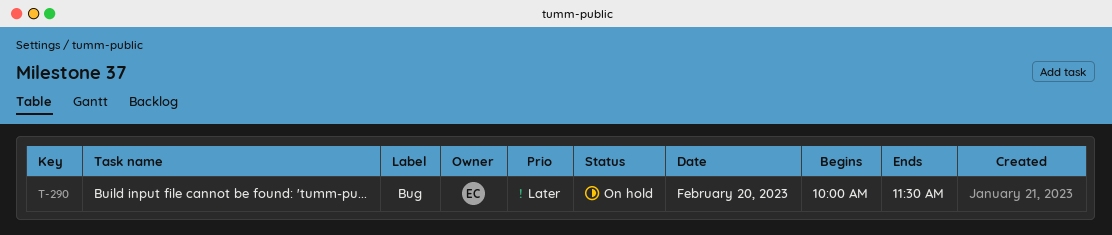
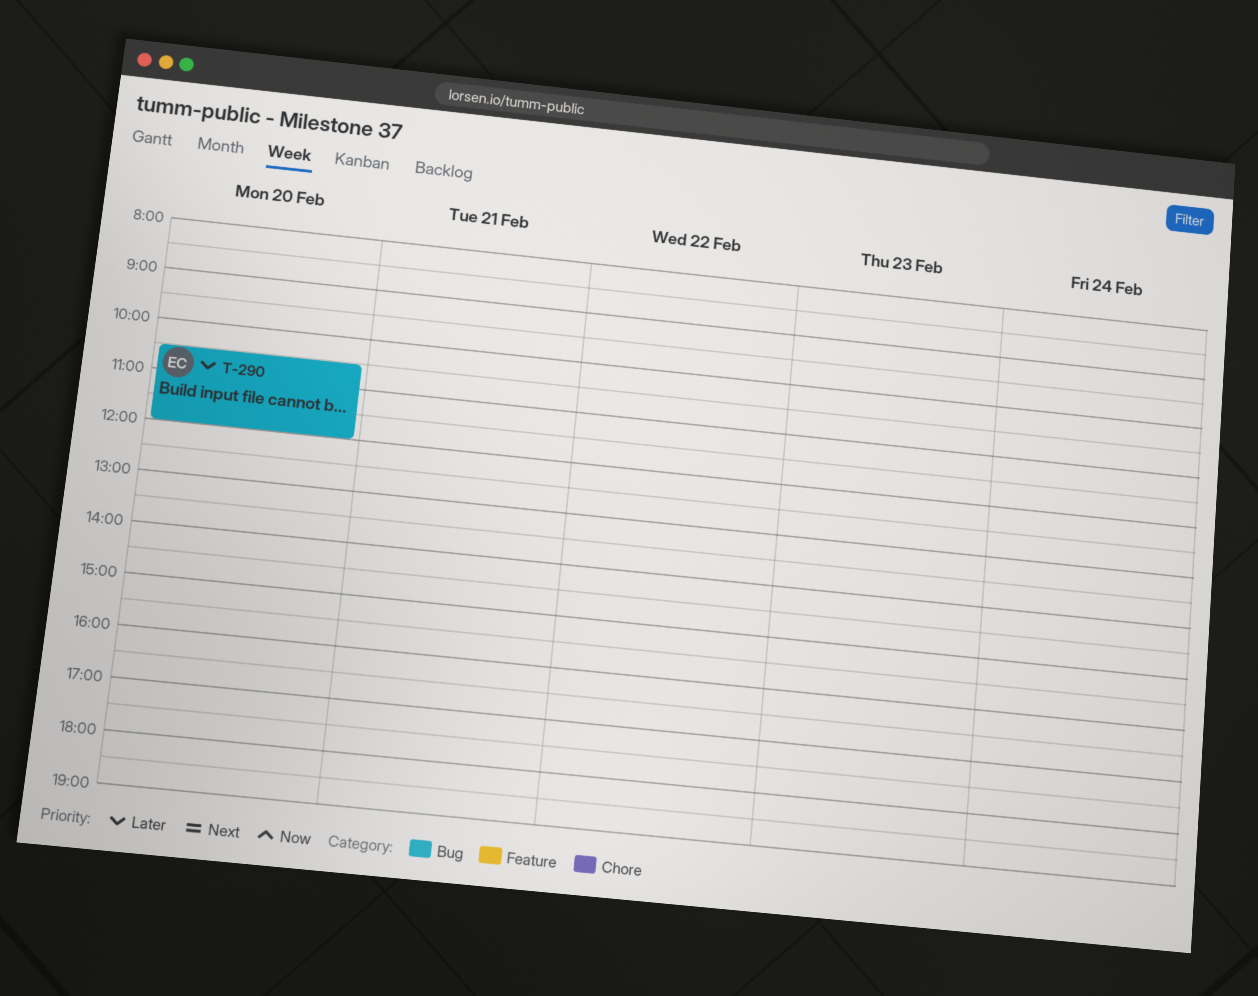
T-290, begins: 10:00 -> 10:30
T-290, ends: 11:30 -> 12:00

